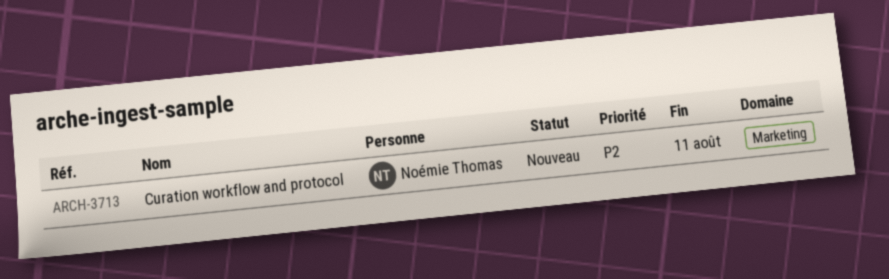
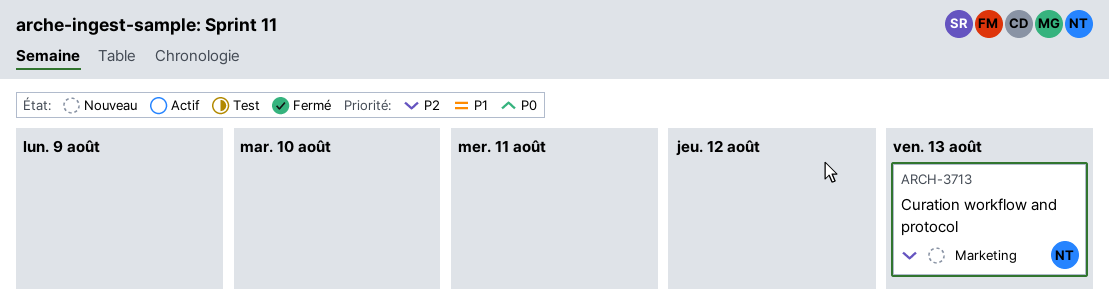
ARCH-3713, due: Aug 11 -> Aug 13

